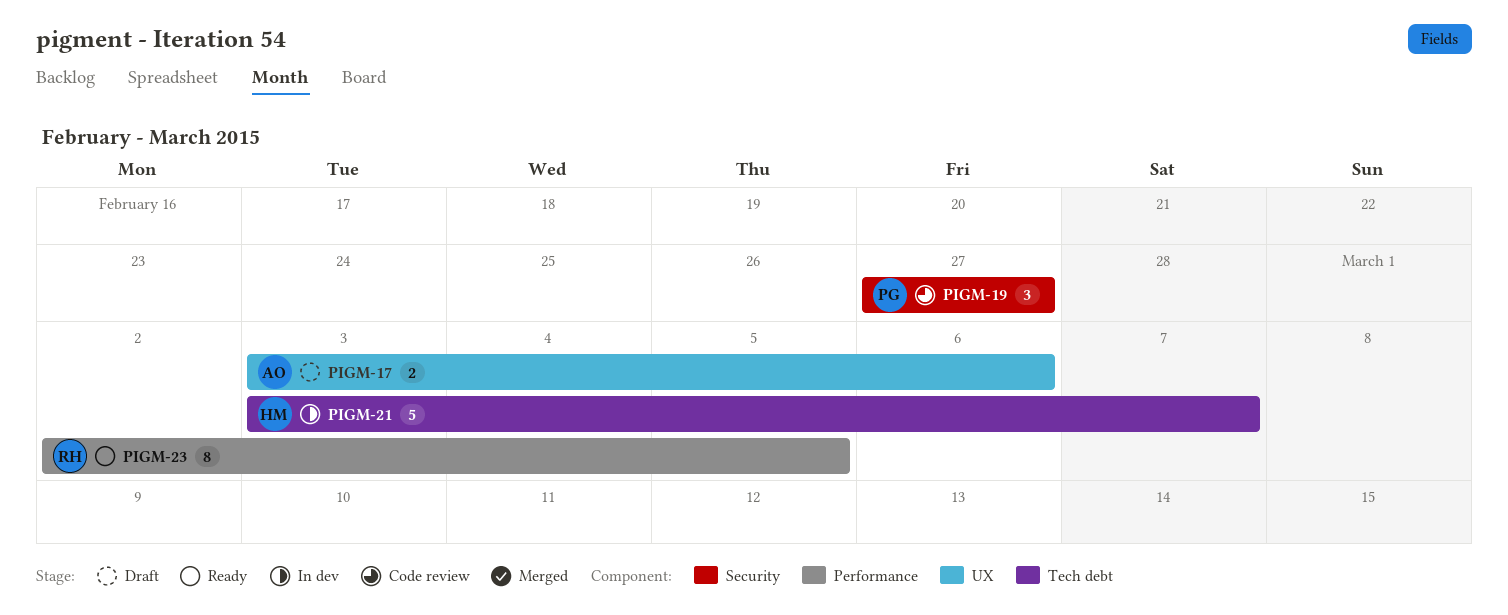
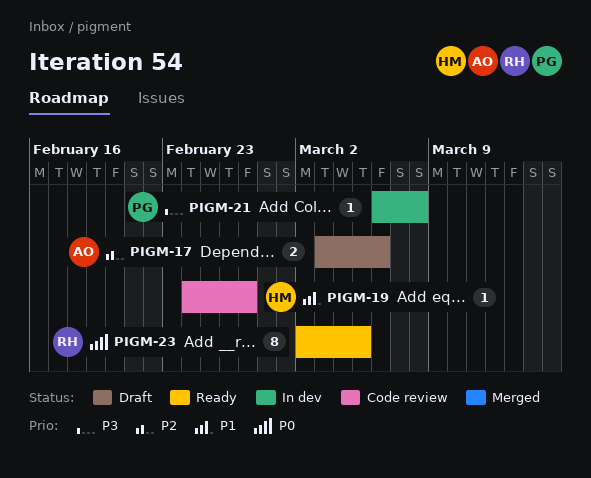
PIGM-19, owner: PG -> HM
PIGM-19, estimate: 3 -> 1
PIGM-19, start: Feb 27 -> Feb 24
PIGM-21, owner: HM -> PG
PIGM-21, estimate: 5 -> 1
PIGM-21, start: Mar 3 -> Mar 6
PIGM-21, due: Mar 7 -> Mar 8

